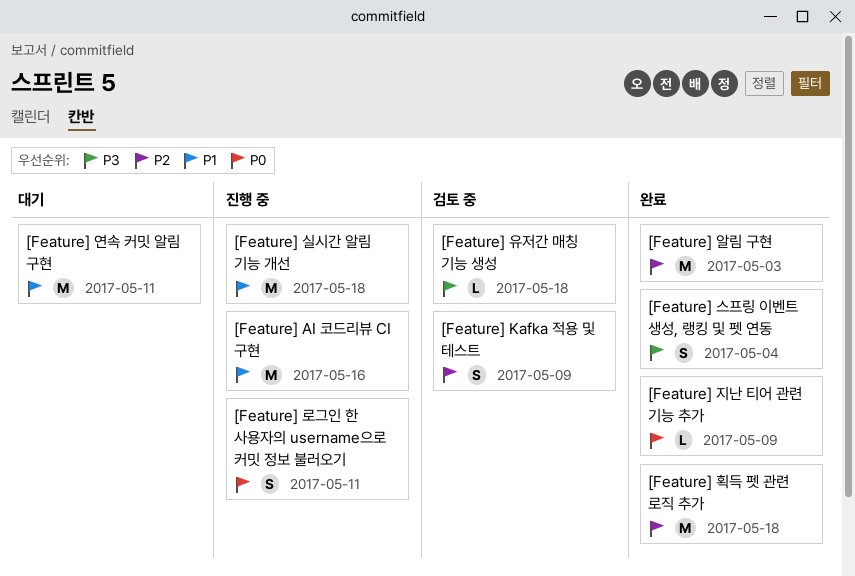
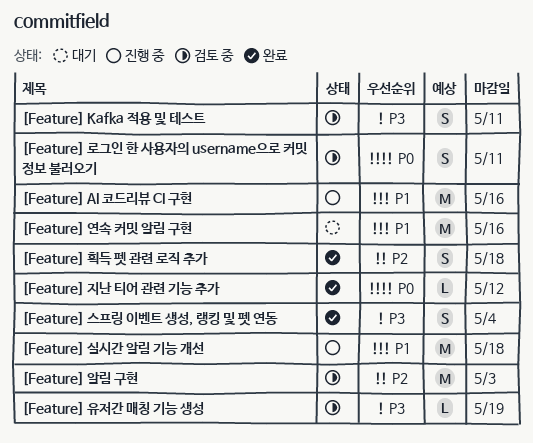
[Feature] Kafka 적용 및 테스트, priority: P2 -> P3
[Feature] Kafka 적용 및 테스트, due: May 9 -> May 11
[Feature] 로그인 한 사용자의 username으로 커밋 정보 불러오기, status: 진행 중 -> 검토 중
[Feature] 알림 구현, status: 완료 -> 검토 중
[Feature] 연속 커밋 알림 구현, due: May 11 -> May 16
[Feature] 유저간 매칭 기능 생성, due: May 18 -> May 19
[Feature] 지난 티어 관련 기능 추가, due: May 9 -> May 12
[Feature] 획득 펫 관련 로직 추가, estimate: M -> S

